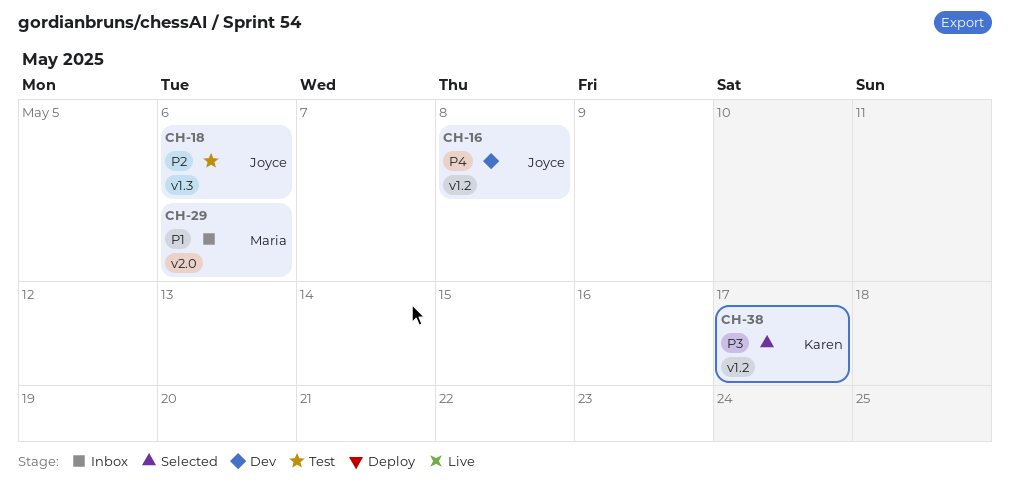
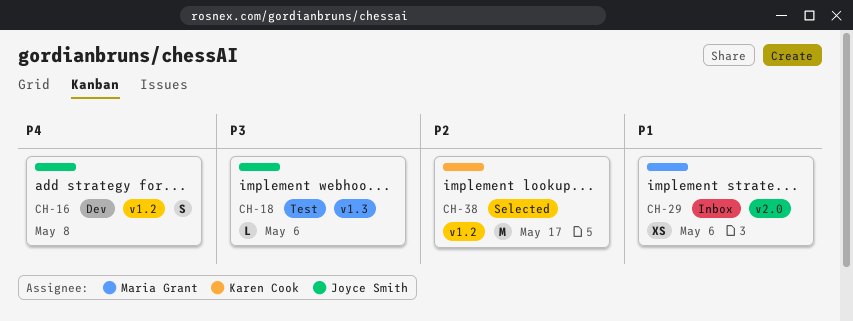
CH-18, priority: P2 -> P3
CH-38, priority: P3 -> P2

